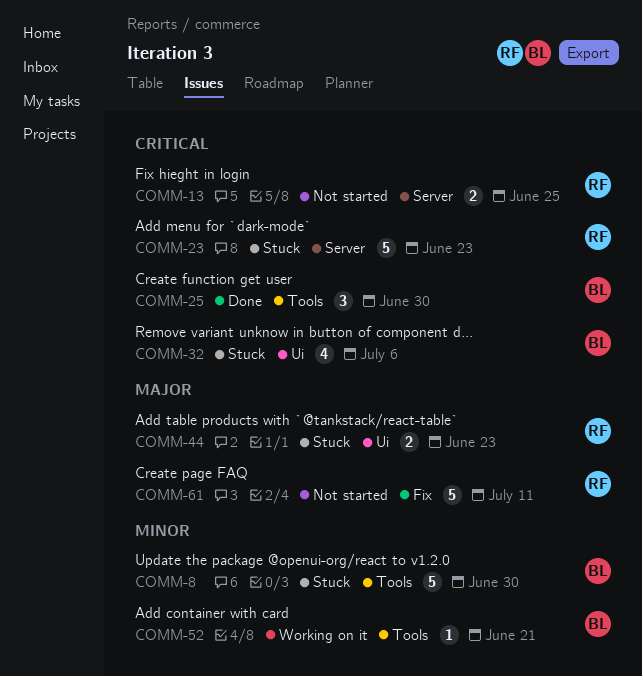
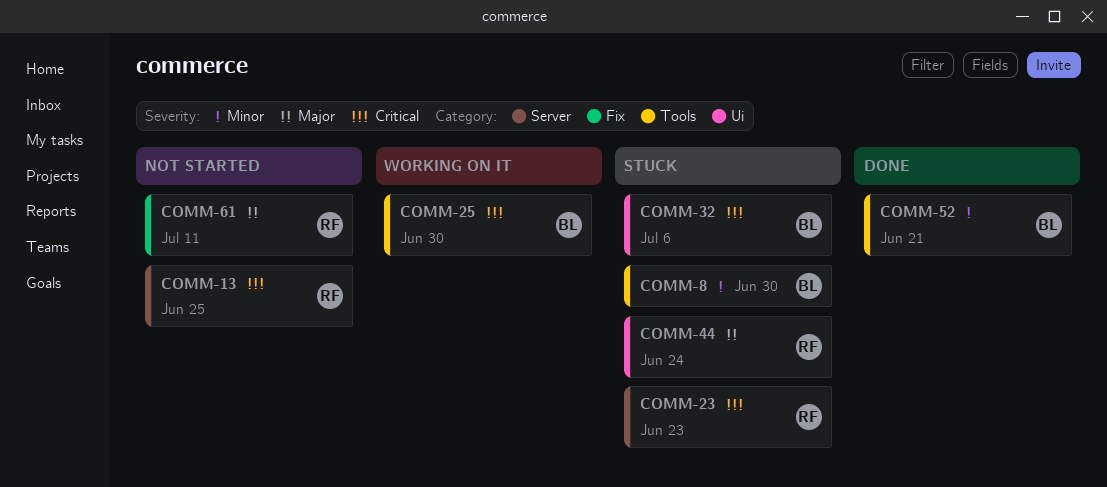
COMM-25, status: Done -> Working on it
COMM-44, due: Jun 23 -> Jun 24
COMM-52, status: Working on it -> Done

